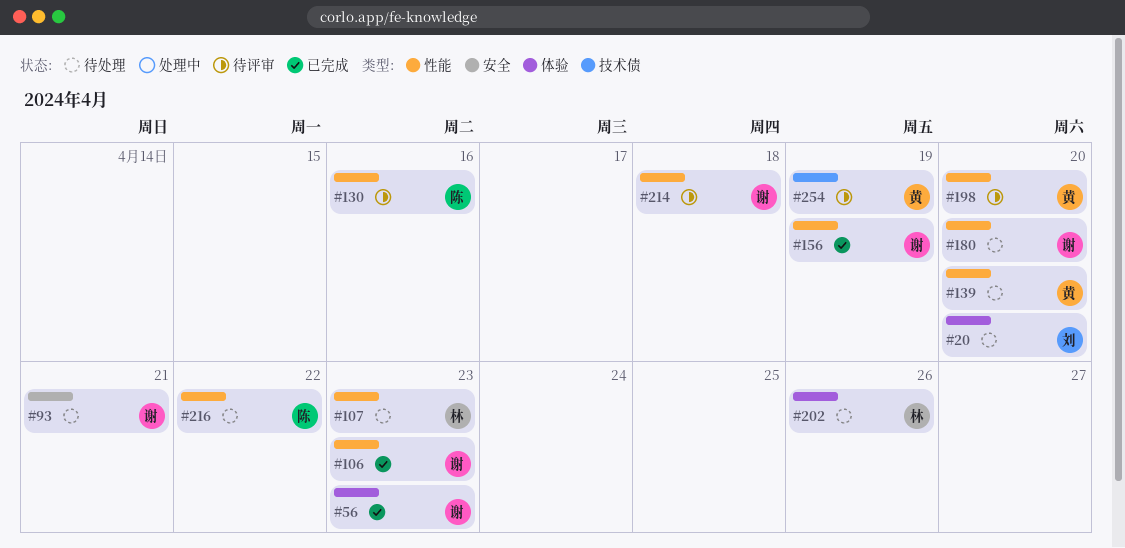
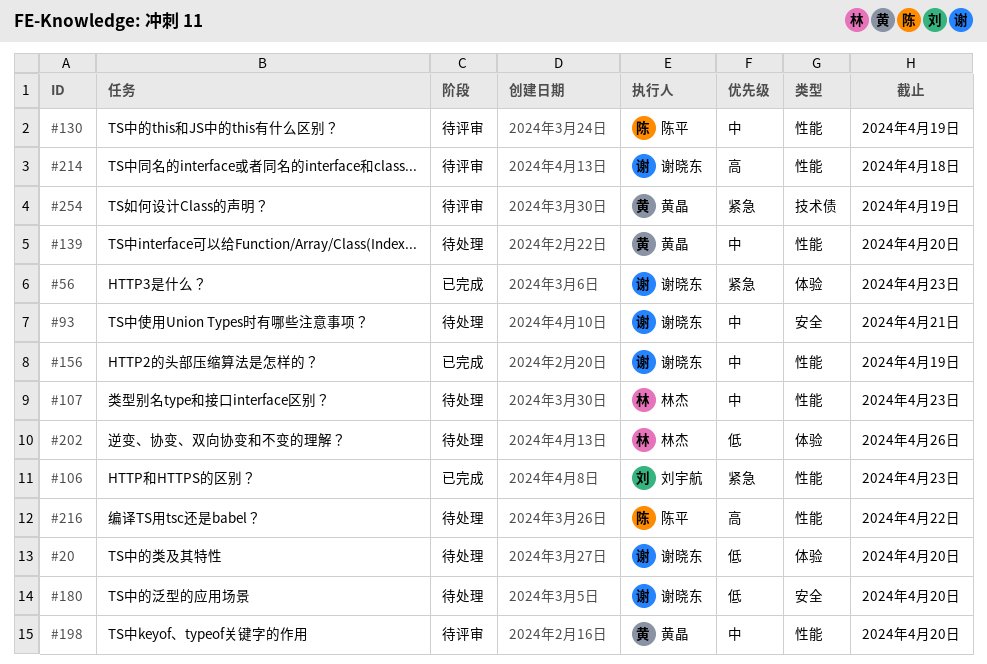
#20, owner: 刘宇航 -> 谢晓东
#106, owner: 谢晓东 -> 刘宇航
#130, due: Apr 16 -> Apr 19
#180, label: 性能 -> 安全

